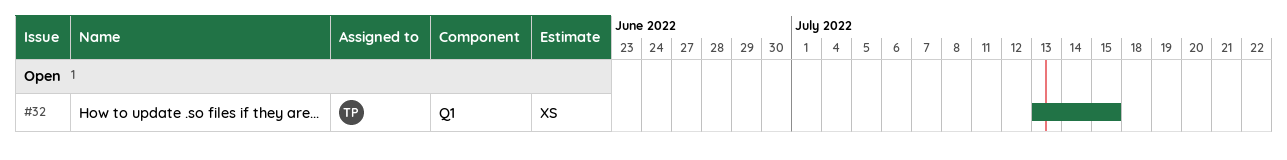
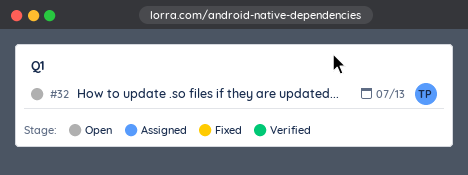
#32, due: Jul 15 -> Jul 13

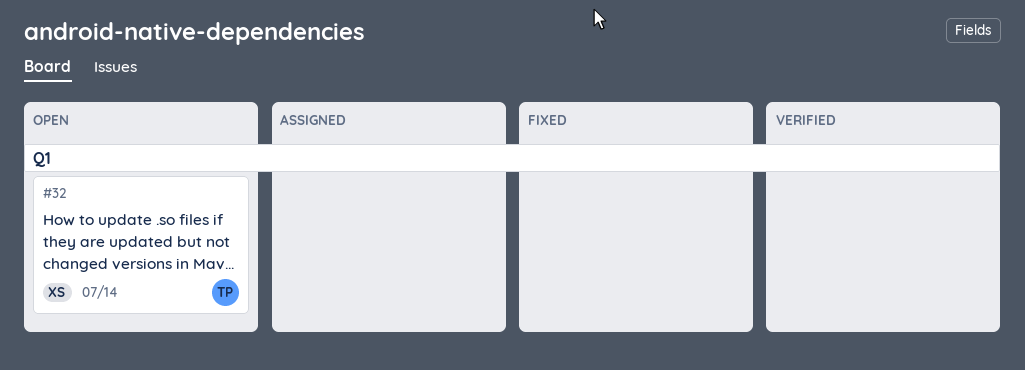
#32, due: Jul 13 -> Jul 14

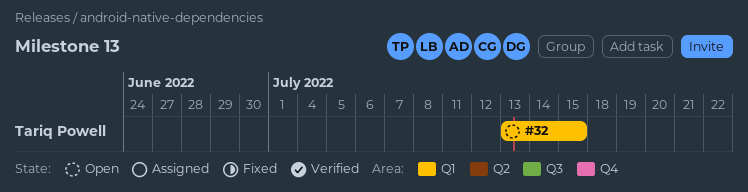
#32, due: Jul 14 -> Jul 15

